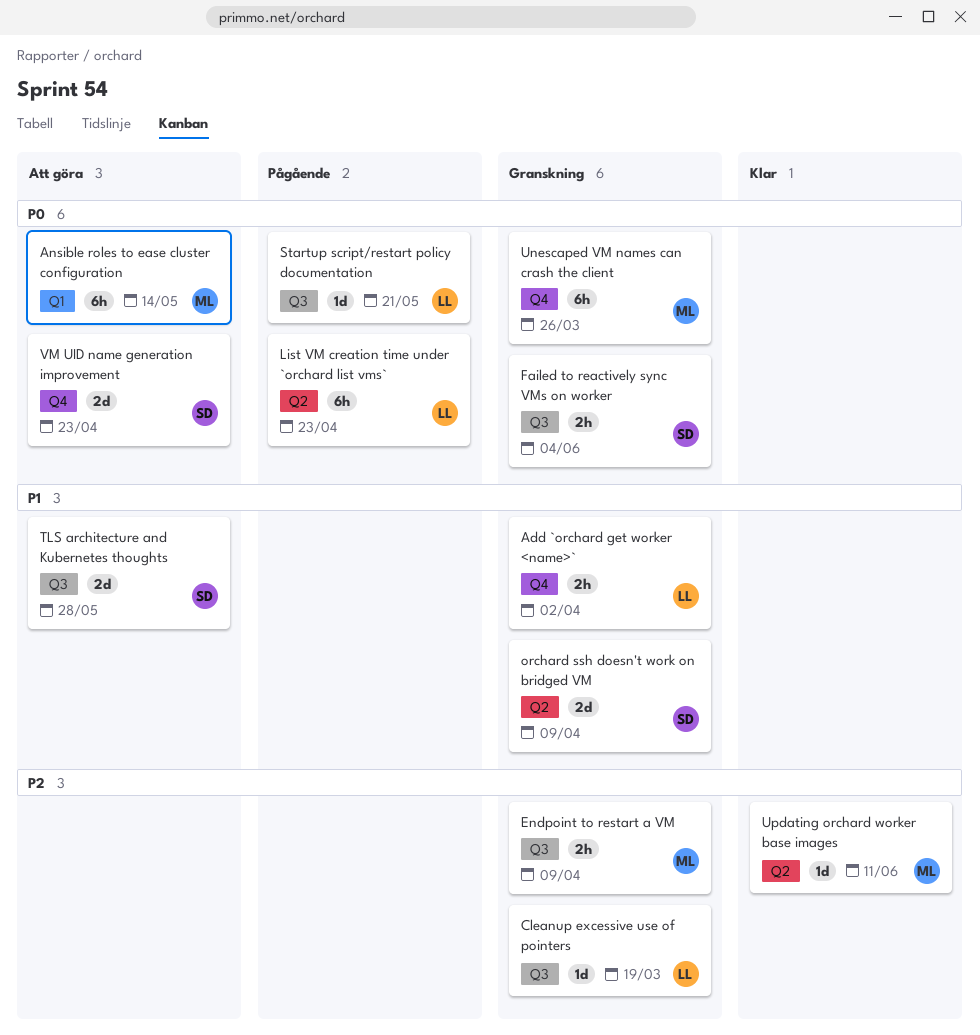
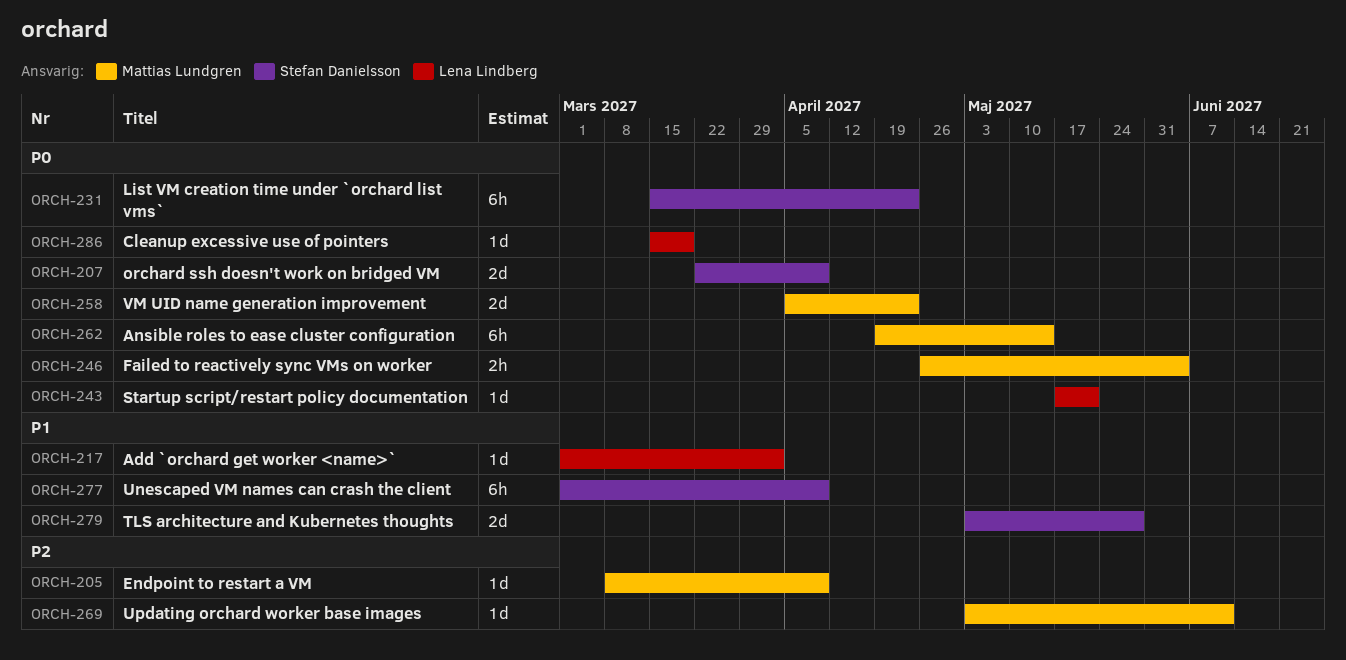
Add `orchard get worker <name>`, estimate: 2h -> 1d
Cleanup excessive use of pointers, priority: P2 -> P0
Endpoint to restart a VM, estimate: 2h -> 1d
Failed to reactively sync VMs on worker, owner: Stefan Danielsson -> Mattias Lundgren
List VM creation time under `orchard list vms`, owner: Lena Lindberg -> Stefan Danielsson
orchard ssh doesn't work on bridged VM, priority: P1 -> P0
Unescaped VM names can crash the client, owner: Mattias Lundgren -> Stefan Danielsson
Unescaped VM names can crash the client, priority: P0 -> P1
Unescaped VM names can crash the client, due: Mar 26 -> Apr 9
VM UID name generation improvement, owner: Stefan Danielsson -> Mattias Lundgren

